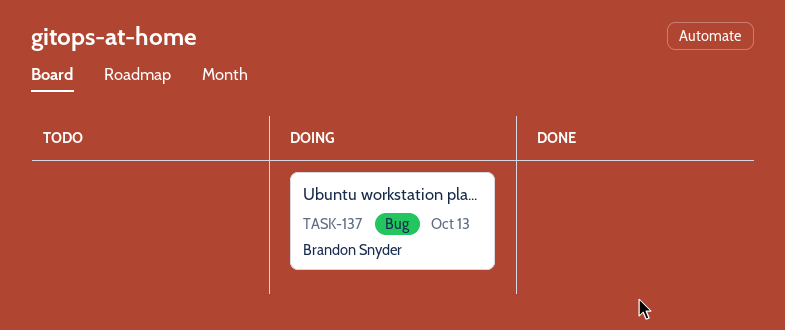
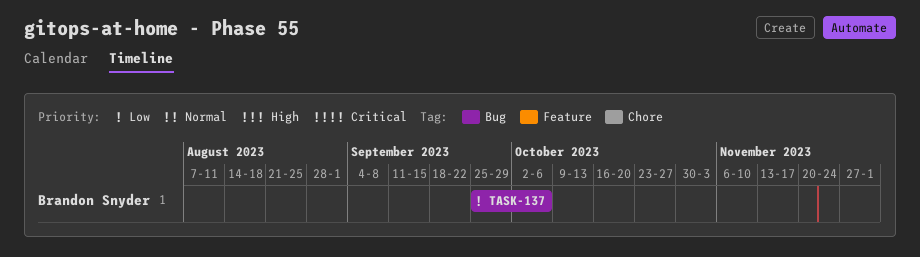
TASK-137, due: Oct 13 -> Oct 6

